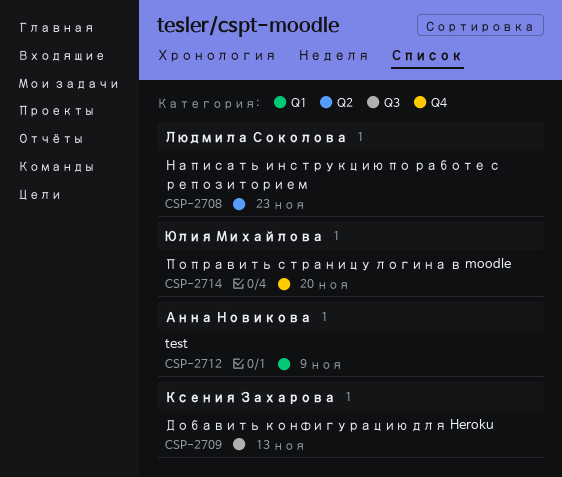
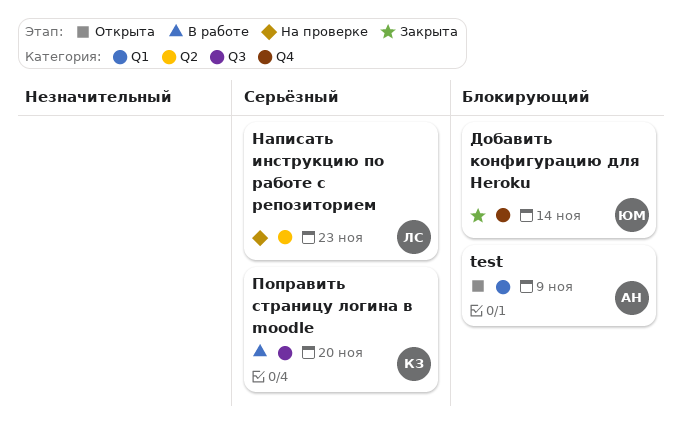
Добавить конфигурацию для Heroku, owner: Ксения Захарова -> Юлия Михайлова
Добавить конфигурацию для Heroku, label: Q3 -> Q4
Добавить конфигурацию для Heroku, due: Nov 13 -> Nov 14
Поправить страницу логина в moodle, owner: Юлия Михайлова -> Ксения Захарова
Поправить страницу логина в moodle, label: Q4 -> Q3

